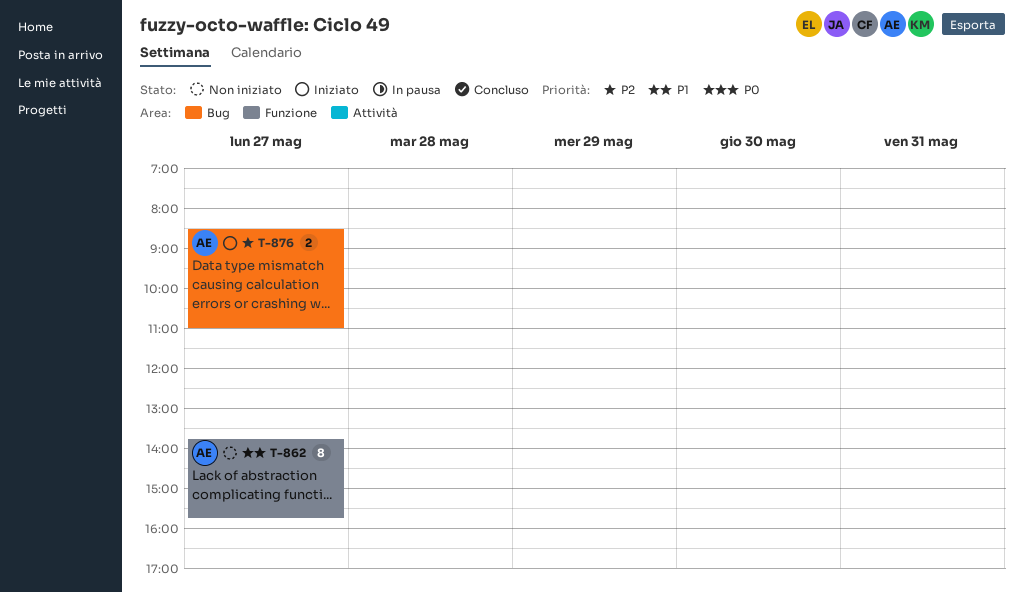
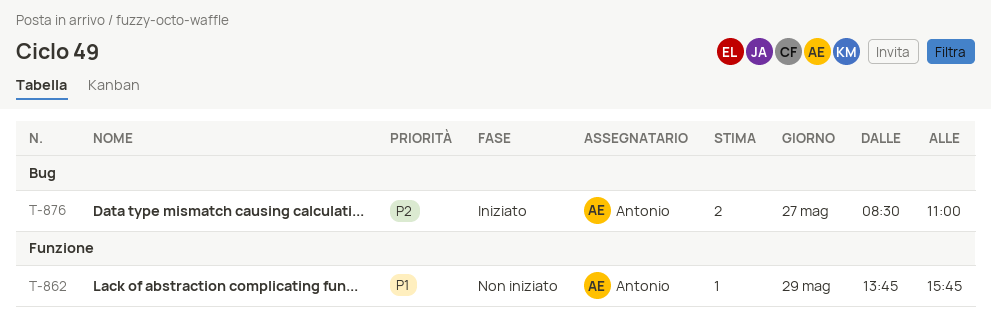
T-862, estimate: 8 -> 1
T-862, day: May 27 -> May 29

